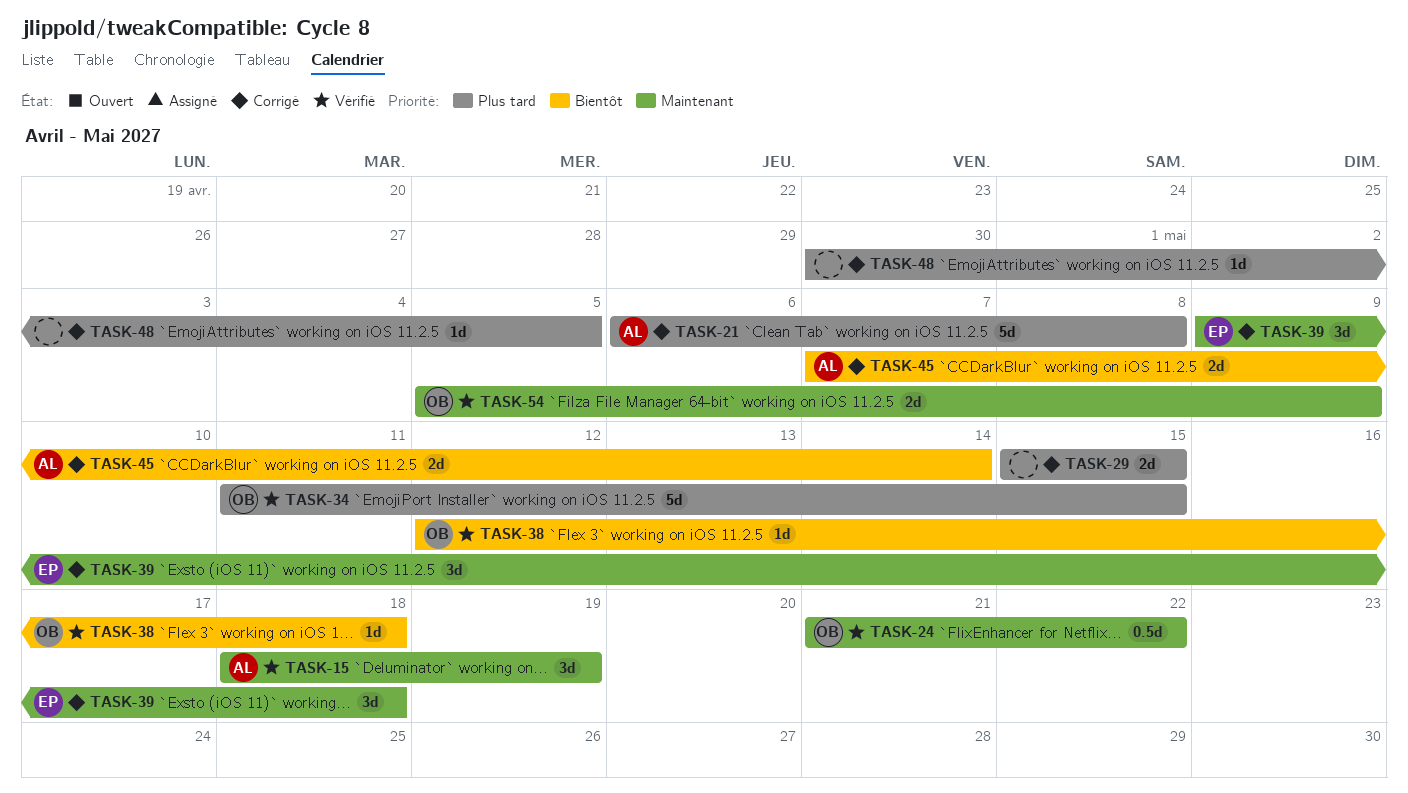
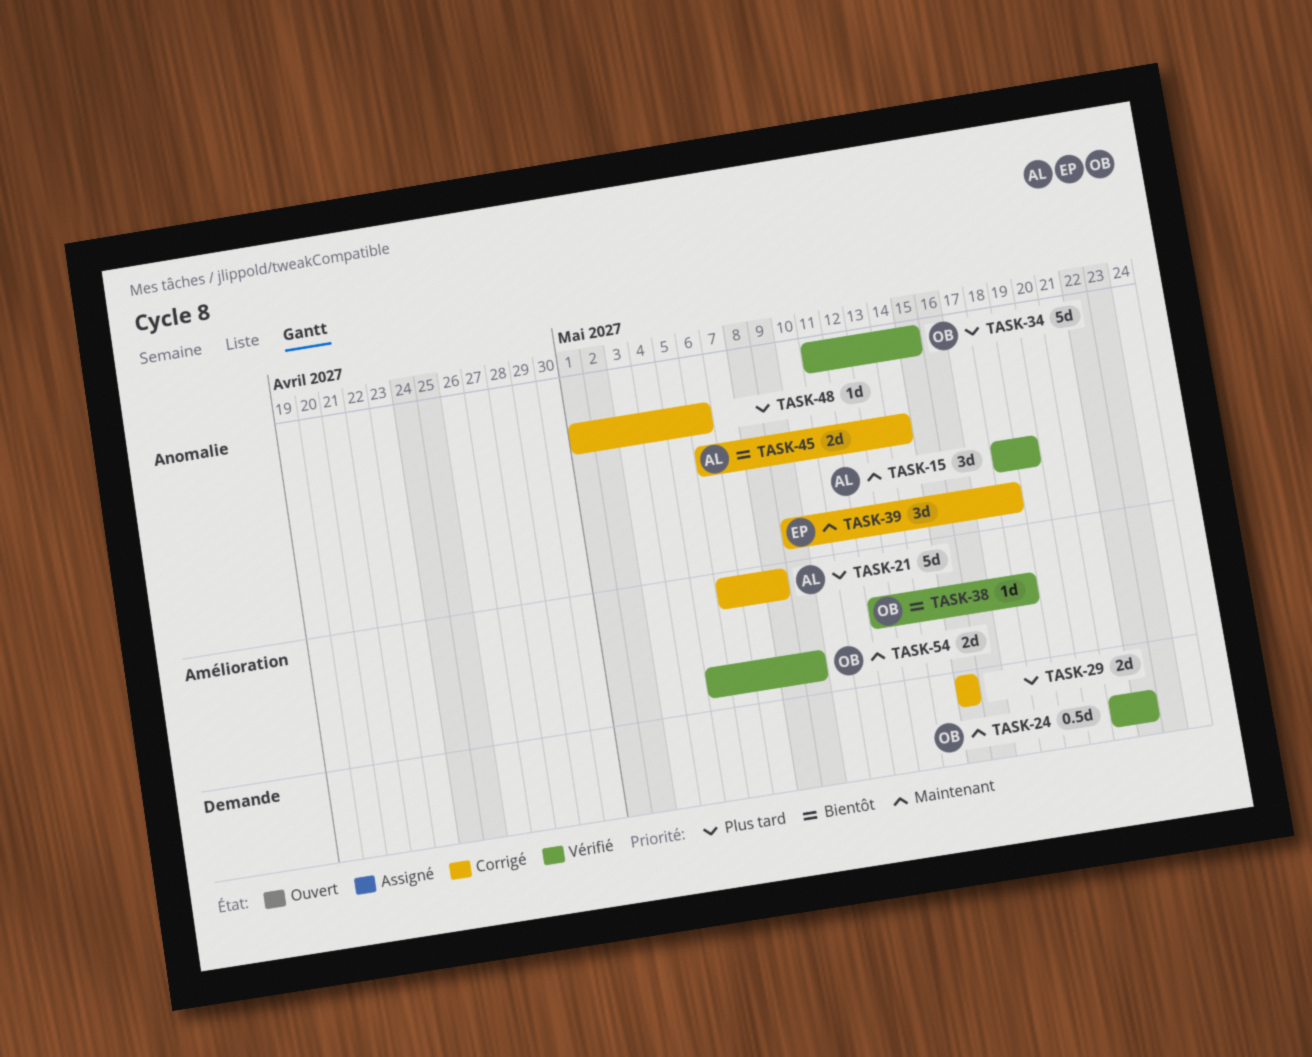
TASK-45, start: May 7 -> May 6
TASK-48, start: Apr 30 -> May 1
TASK-48, due: May 5 -> May 6

